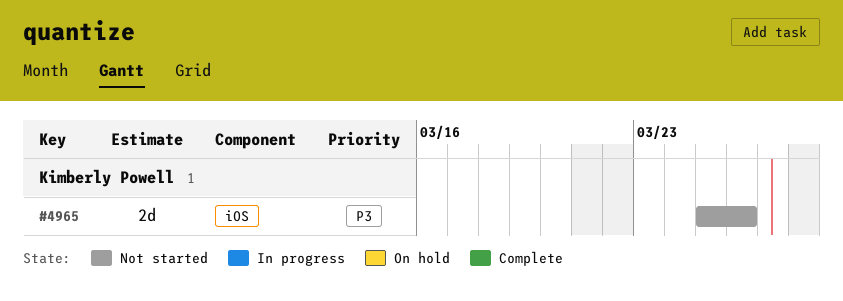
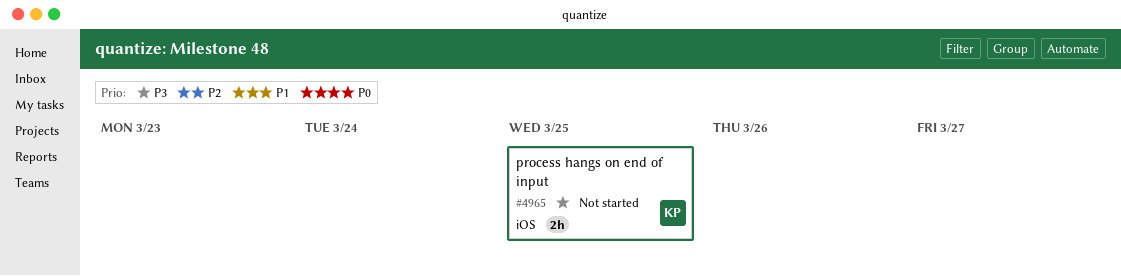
#4965, estimate: 2d -> 2h
#4965, due: Mar 26 -> Mar 25

